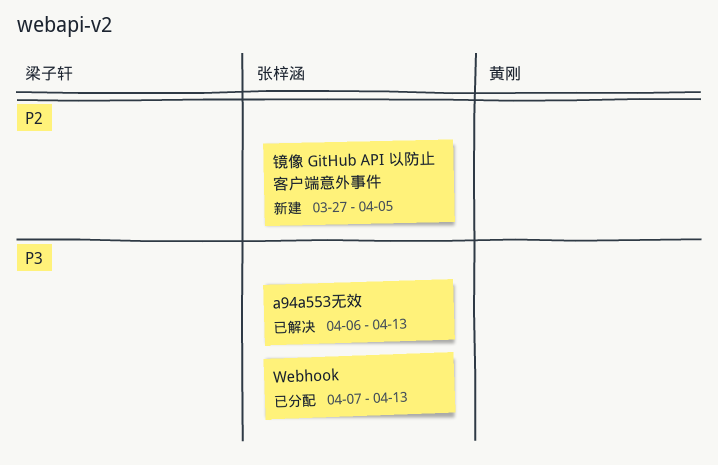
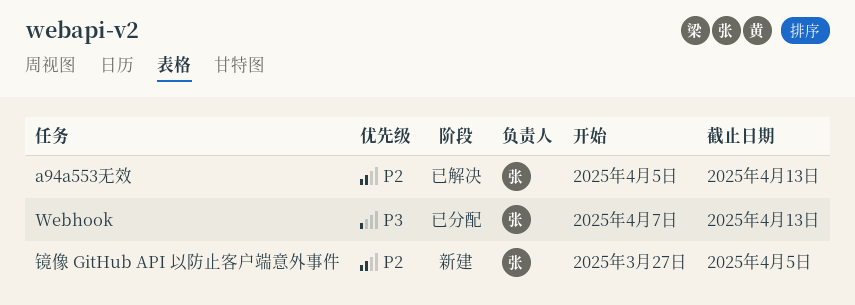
a94a553无效, priority: P3 -> P2
a94a553无效, start: Apr 6 -> Apr 5

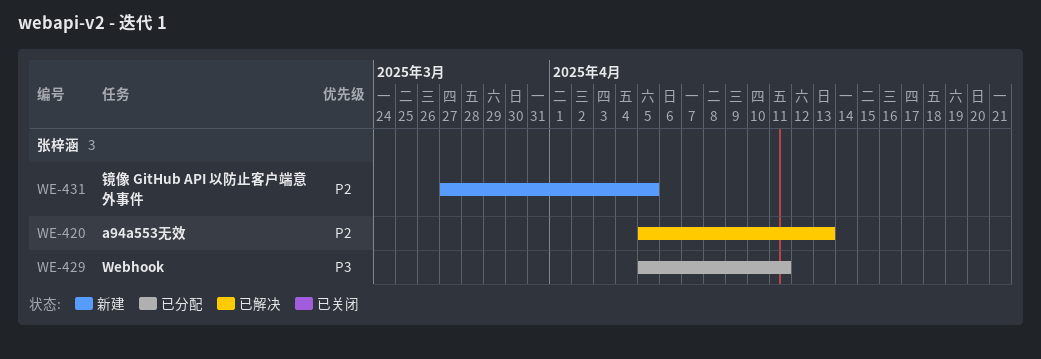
Webhook, start: Apr 7 -> Apr 5
Webhook, due: Apr 13 -> Apr 11

